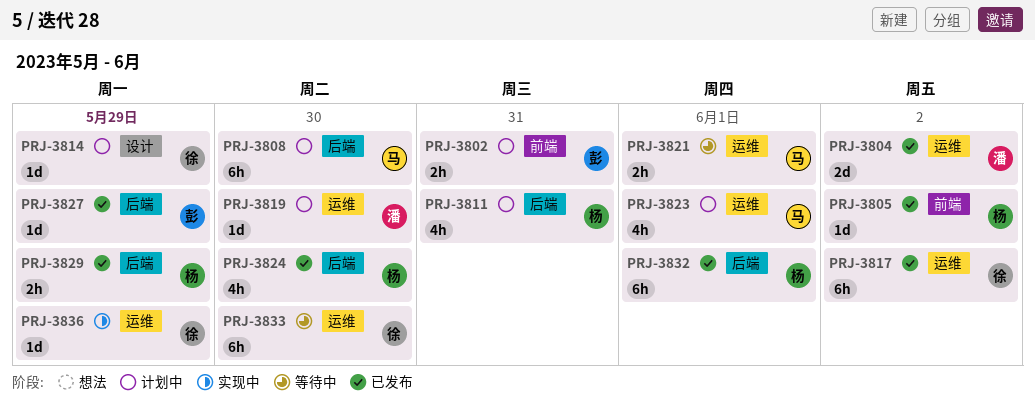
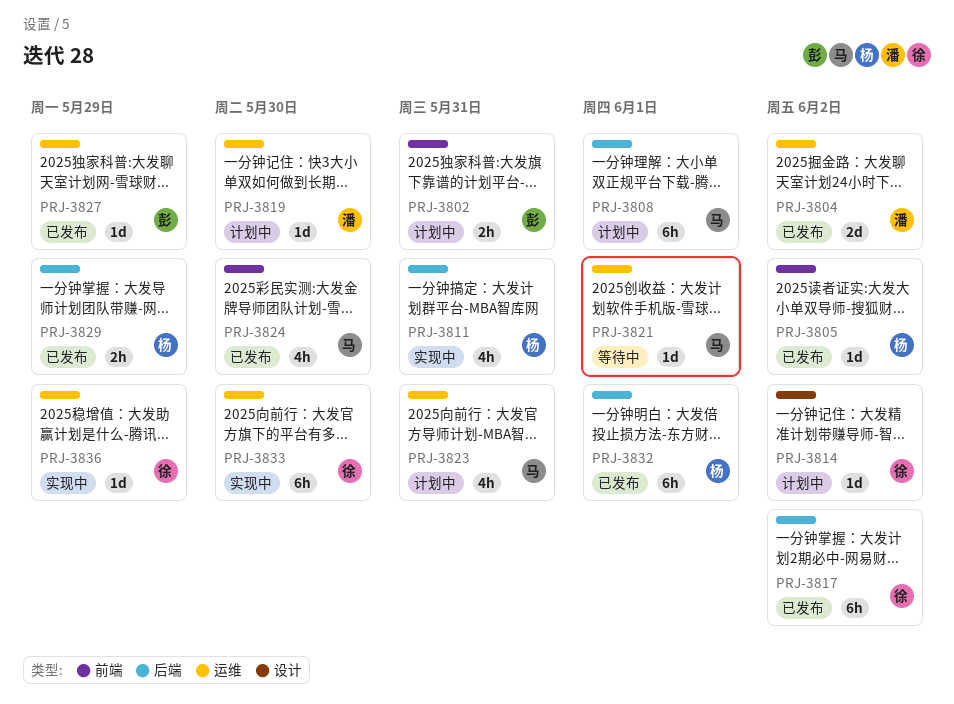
PRJ-3808, due: May 30 -> Jun 1
PRJ-3811, status: 计划中 -> 实现中
PRJ-3814, due: May 29 -> Jun 2
PRJ-3817, label: 运维 -> 后端
PRJ-3821, estimate: 2h -> 1d
PRJ-3823, due: Jun 1 -> May 31
PRJ-3824, owner: 杨 -> 马
PRJ-3824, label: 后端 -> 前端
PRJ-3827, label: 后端 -> 运维
PRJ-3833, status: 等待中 -> 实现中

